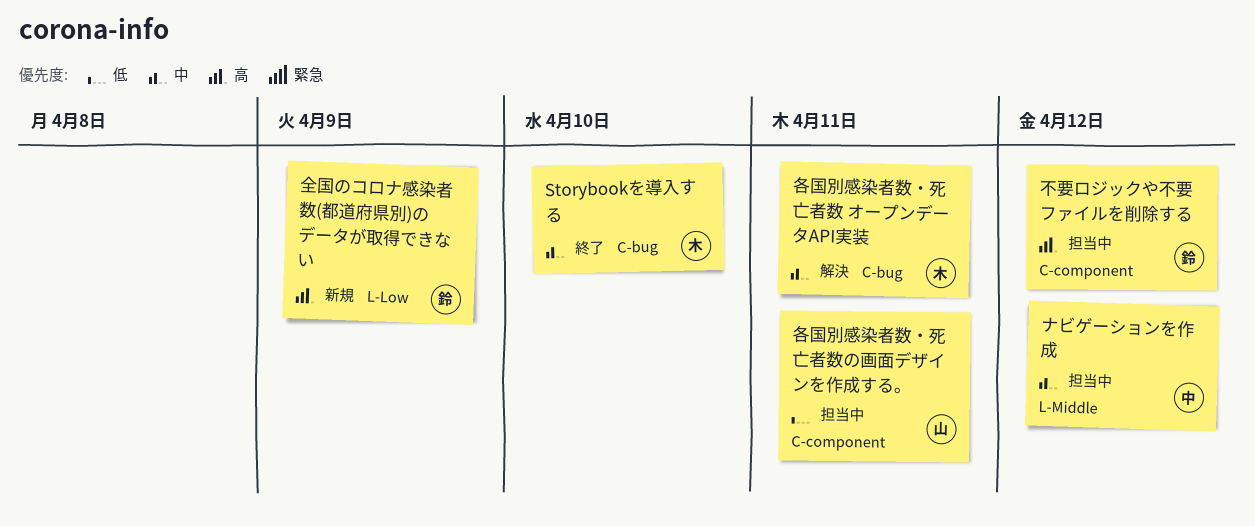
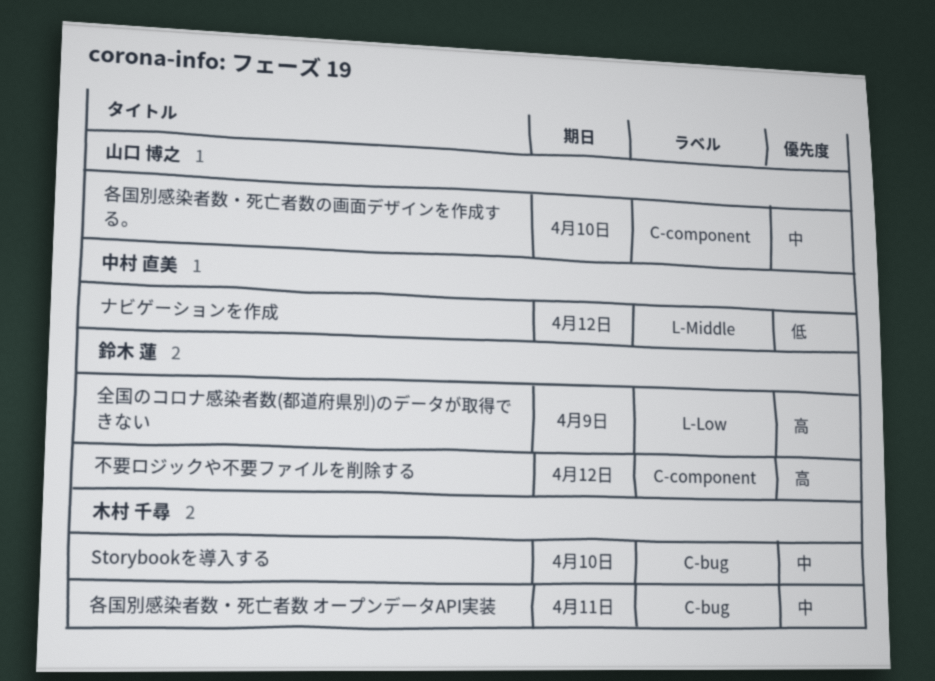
ナビゲーションを作成, priority: 中 -> 低
各国別感染者数・死亡者数の画面デザインを作成する。, priority: 低 -> 中
各国別感染者数・死亡者数の画面デザインを作成する。, due: Apr 11 -> Apr 10

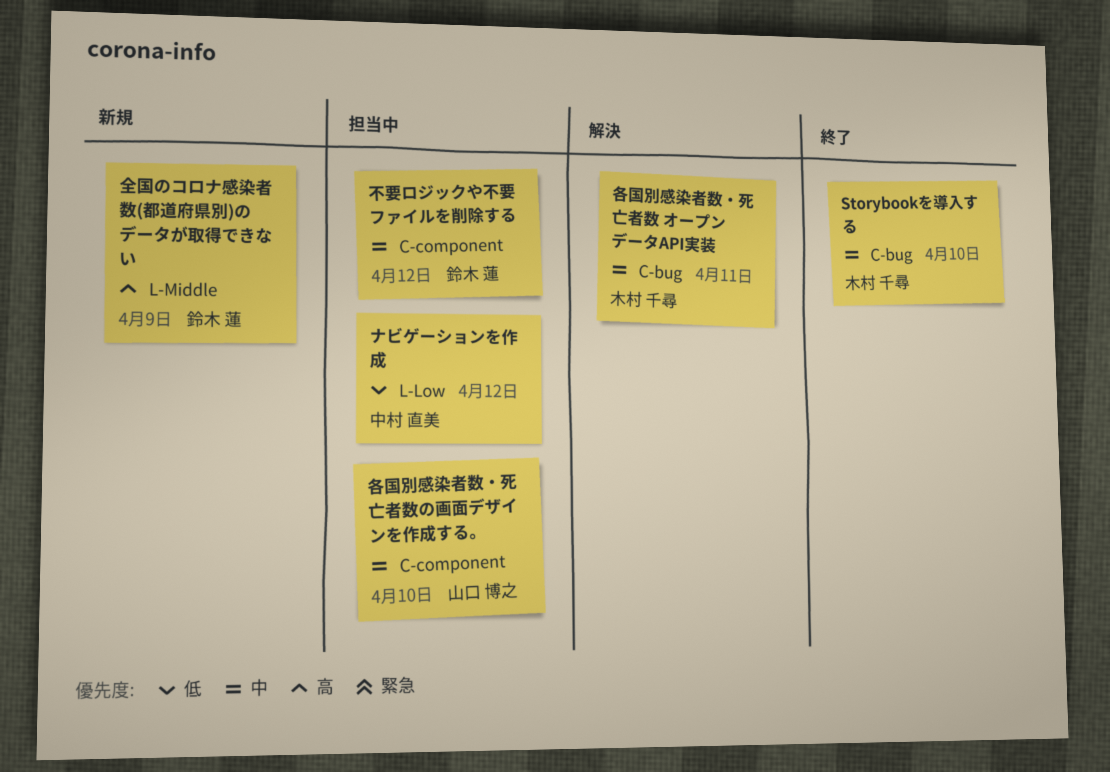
ナビゲーションを作成, label: L-Middle -> L-Low
不要ロジックや不要ファイルを削除する, priority: 高 -> 中
全国のコロナ感染者数(都道府県別)のデータが取得できない, label: L-Low -> L-Middle

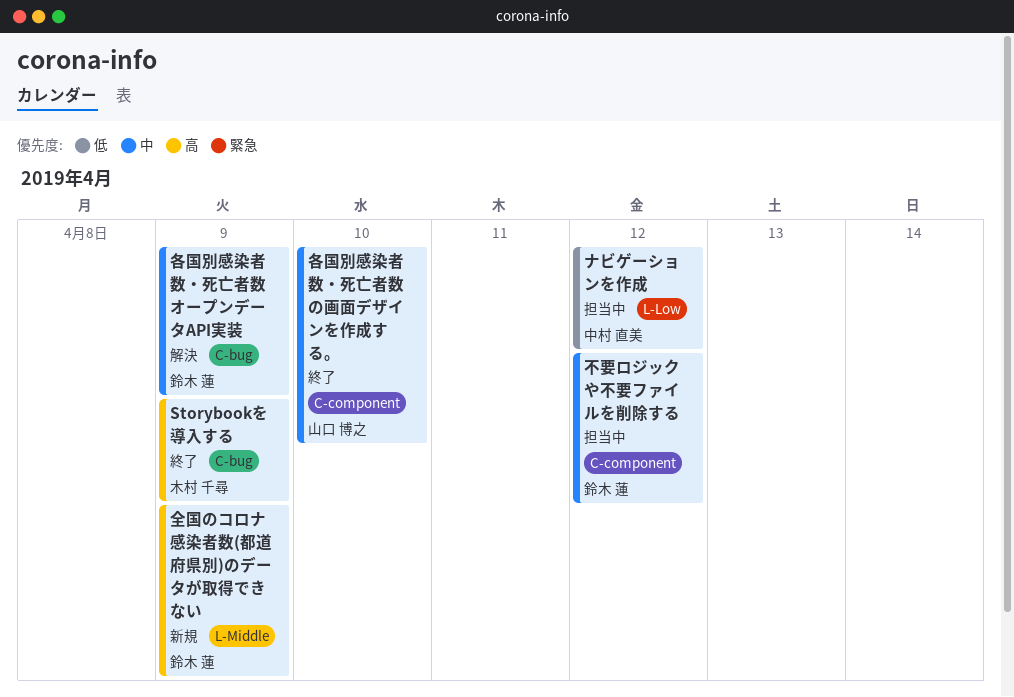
Storybookを導入する, priority: 中 -> 高
Storybookを導入する, due: Apr 10 -> Apr 9
各国別感染者数・死亡者数 オープンデータAPI実装, owner: 木村 千尋 -> 鈴木 蓮
各国別感染者数・死亡者数 オープンデータAPI実装, due: Apr 11 -> Apr 9
各国別感染者数・死亡者数の画面デザインを作成する。, status: 担当中 -> 終了

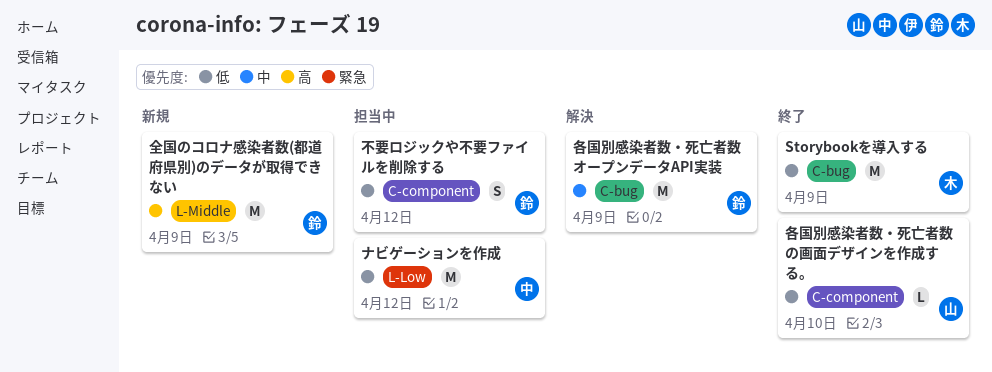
Storybookを導入する, priority: 高 -> 低
不要ロジックや不要ファイルを削除する, priority: 中 -> 低
各国別感染者数・死亡者数の画面デザインを作成する。, priority: 中 -> 低

